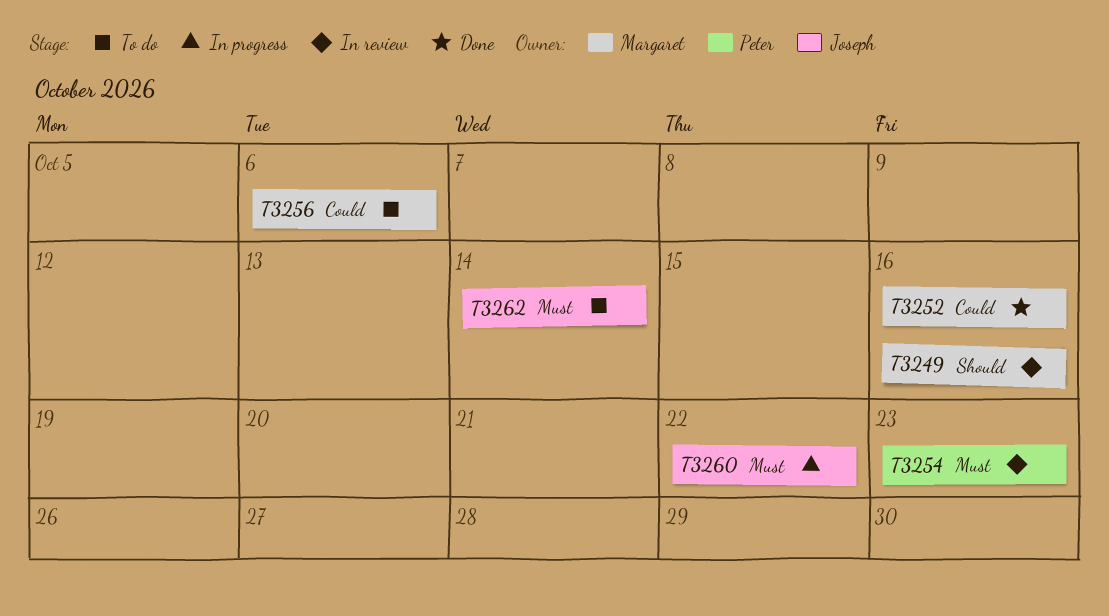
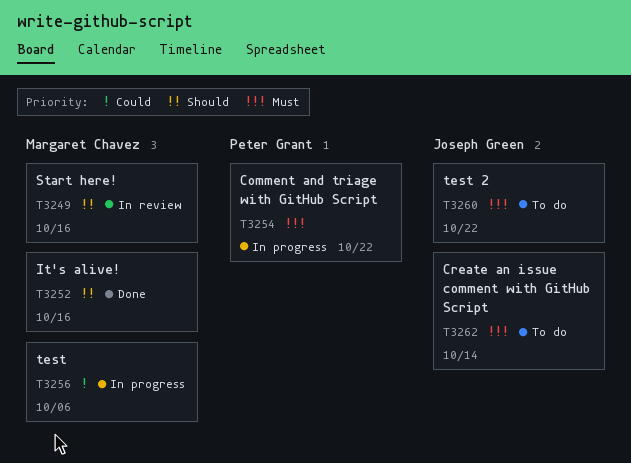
T3252, priority: Could -> Should
T3254, status: In review -> In progress
T3254, due: Oct 23 -> Oct 22
T3256, status: To do -> In progress
T3260, status: In progress -> To do

